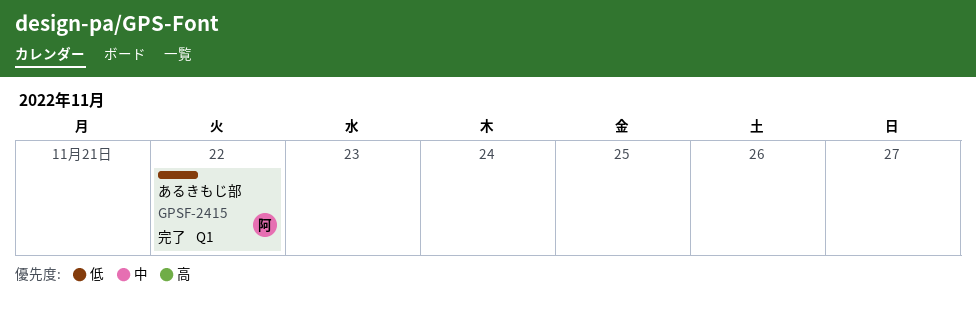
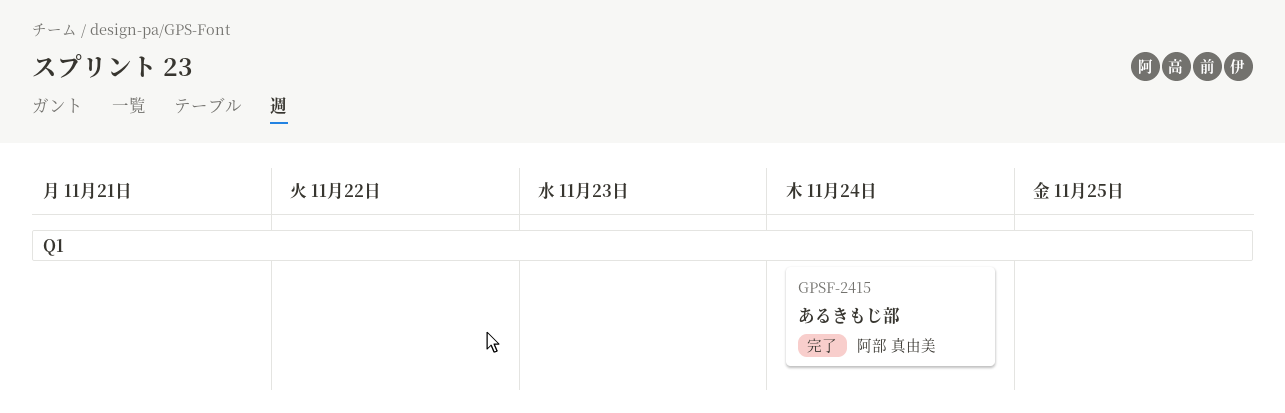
GPSF-2415, due: Nov 22 -> Nov 24

